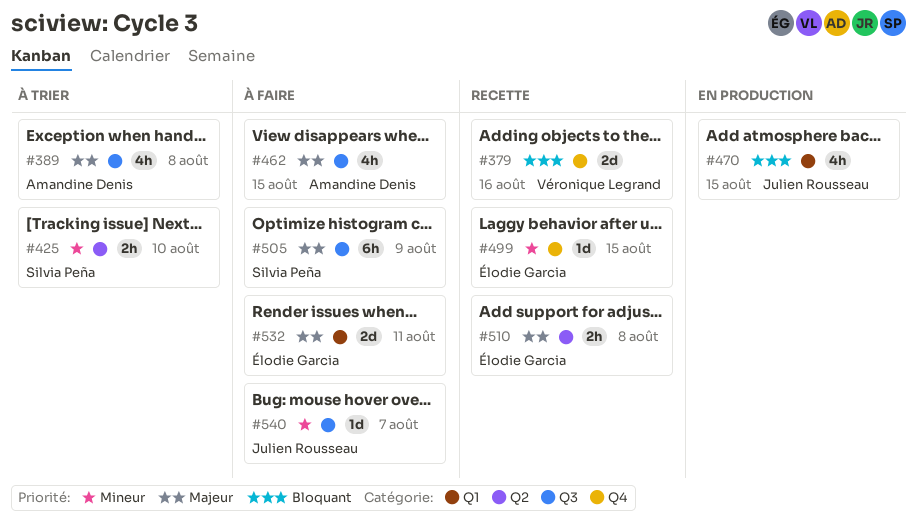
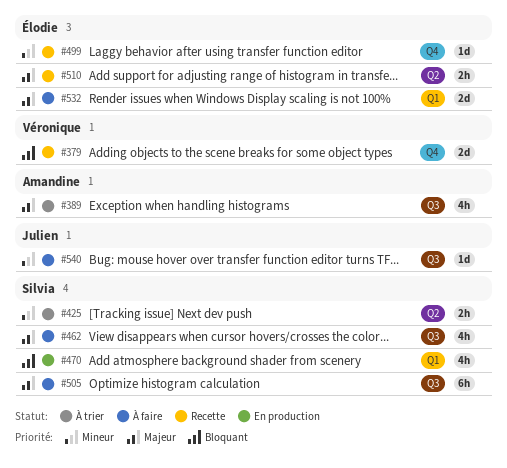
#462, owner: Amandine Denis -> Silvia Peña
#470, owner: Julien Rousseau -> Silvia Peña

